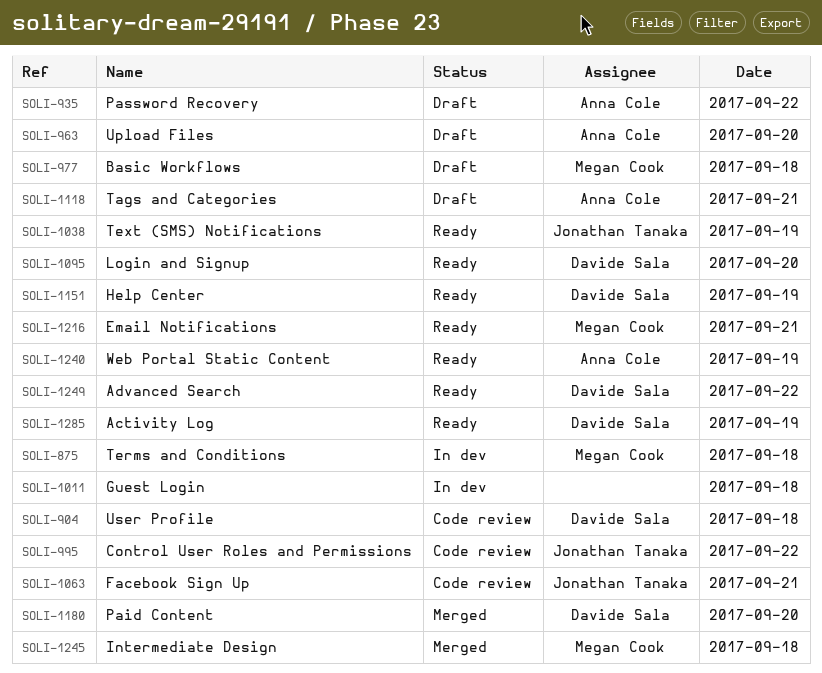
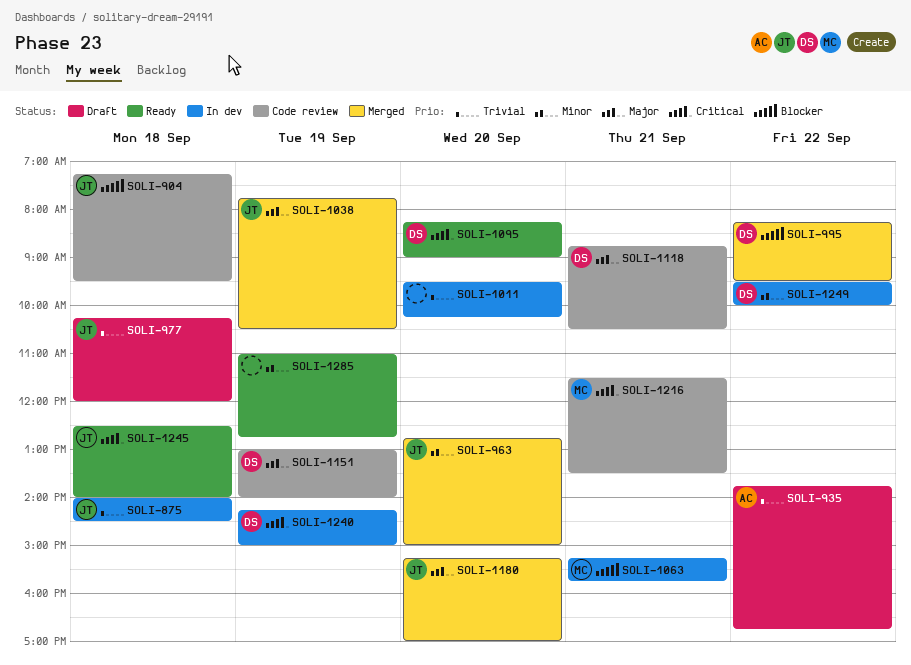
SOLI-875, owner: Megan Cook -> Jonathan Tanaka
SOLI-904, owner: Davide Sala -> Jonathan Tanaka
SOLI-963, status: Draft -> Merged
SOLI-963, owner: Anna Cole -> Jonathan Tanaka
SOLI-977, owner: Megan Cook -> Jonathan Tanaka
SOLI-995, status: Code review -> Merged
SOLI-995, owner: Jonathan Tanaka -> Davide Sala
SOLI-1011, day: Sep 18 -> Sep 20
SOLI-1038, status: Ready -> Merged
SOLI-1063, status: Code review -> In dev
SOLI-1063, owner: Jonathan Tanaka -> Megan Cook
SOLI-1118, status: Draft -> Code review
SOLI-1118, owner: Anna Cole -> Davide Sala
SOLI-1151, status: Ready -> Code review
SOLI-1180, owner: Davide Sala -> Jonathan Tanaka
SOLI-1216, status: Ready -> Code review
SOLI-1240, status: Ready -> In dev
SOLI-1240, owner: Anna Cole -> Davide Sala
SOLI-1245, status: Merged -> Ready
SOLI-1245, owner: Megan Cook -> Jonathan Tanaka
SOLI-1249, status: Ready -> In dev
SOLI-1285, owner: Davide Sala -> none

